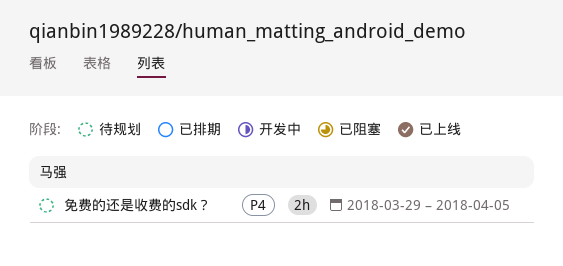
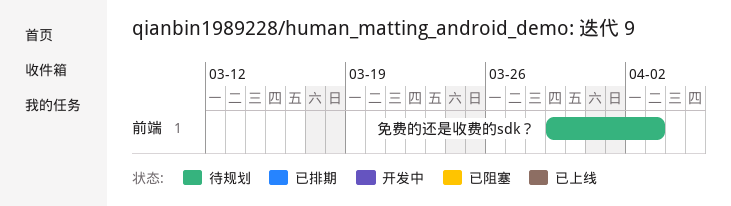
免费的还是收费的sdk？, due: Apr 5 -> Apr 3

